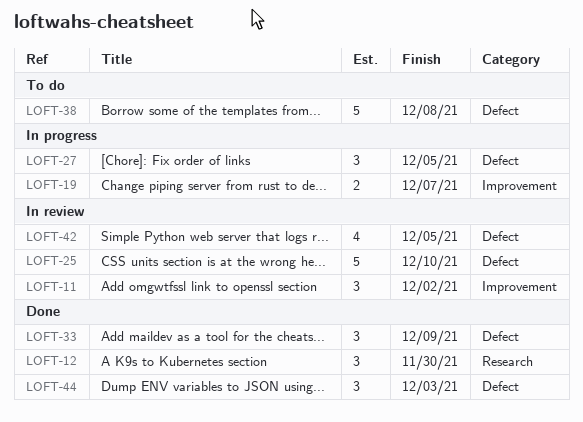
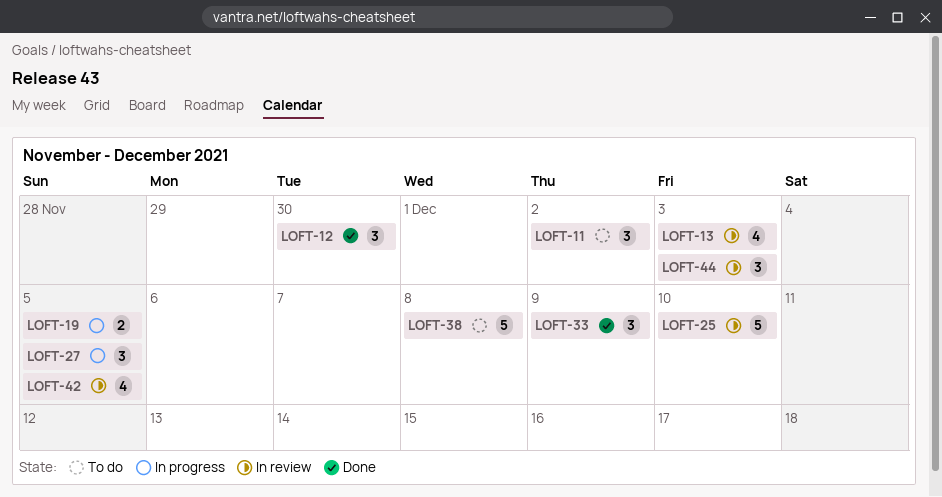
LOFT-11, status: In review -> To do
LOFT-13: none -> present
LOFT-19, due: Dec 7 -> Dec 5
LOFT-44, status: Done -> In review

